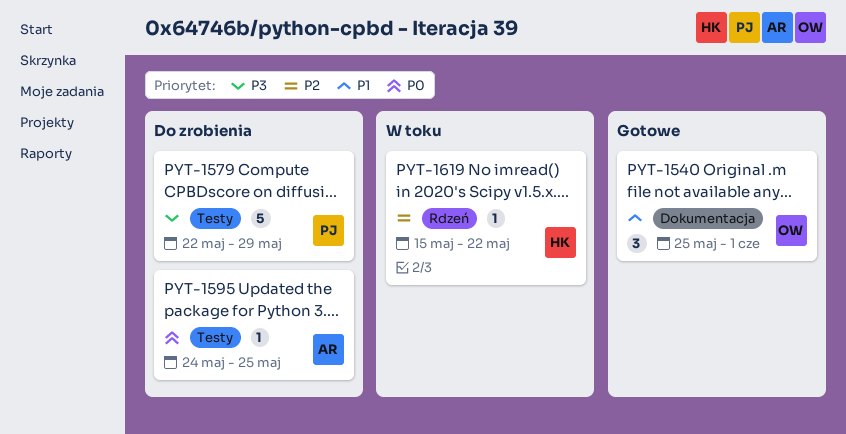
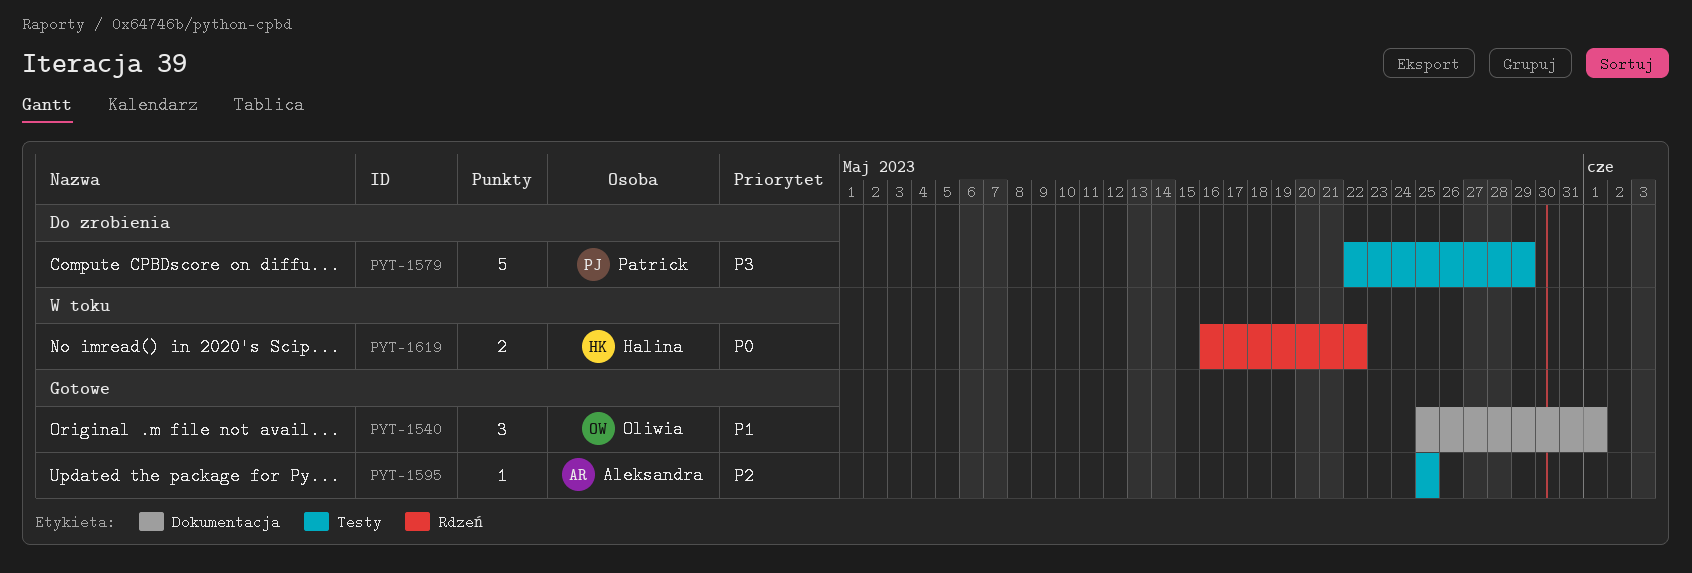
PYT-1595, status: Do zrobienia -> Gotowe
PYT-1595, priority: P0 -> P2
PYT-1595, start: May 24 -> May 25
PYT-1619, priority: P2 -> P0
PYT-1619, estimate: 1 -> 2
PYT-1619, start: May 15 -> May 16

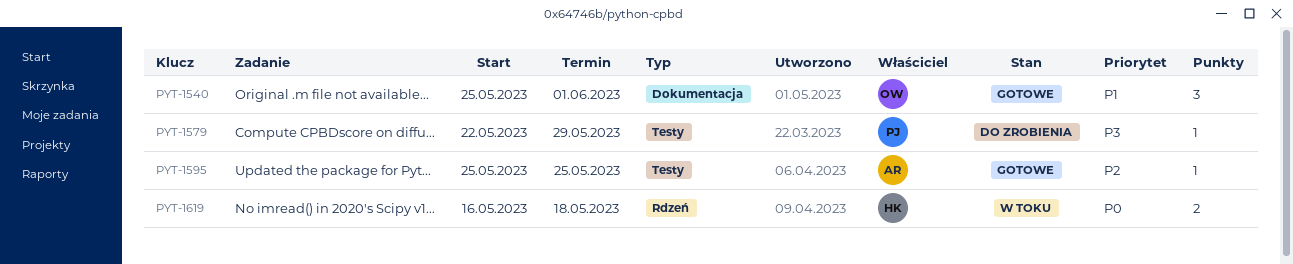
PYT-1579, estimate: 5 -> 1
PYT-1619, due: May 22 -> May 18

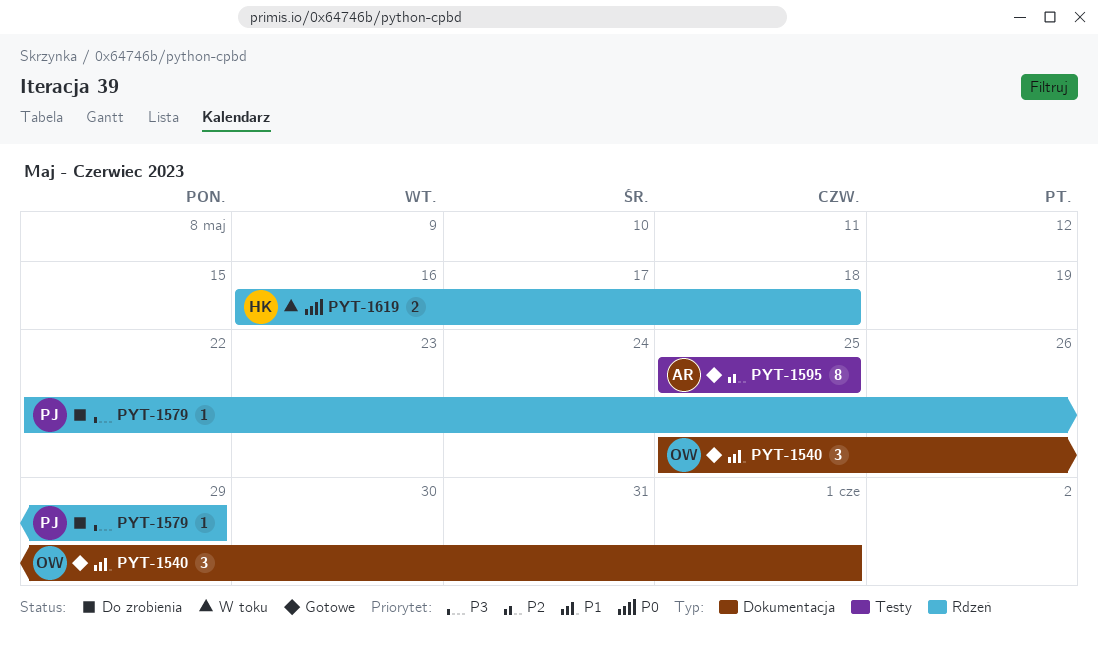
PYT-1579, label: Testy -> Rdzeń
PYT-1595, estimate: 1 -> 8

